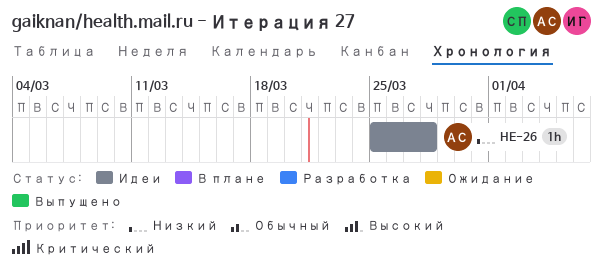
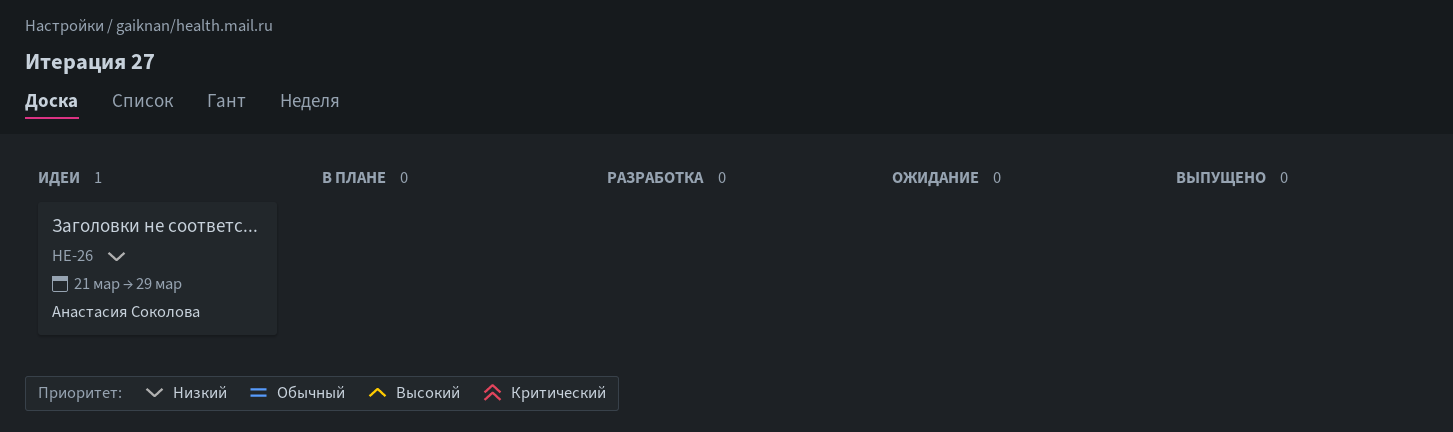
HE-26, start: Mar 25 -> Mar 21
HE-26, due: Mar 28 -> Mar 29

